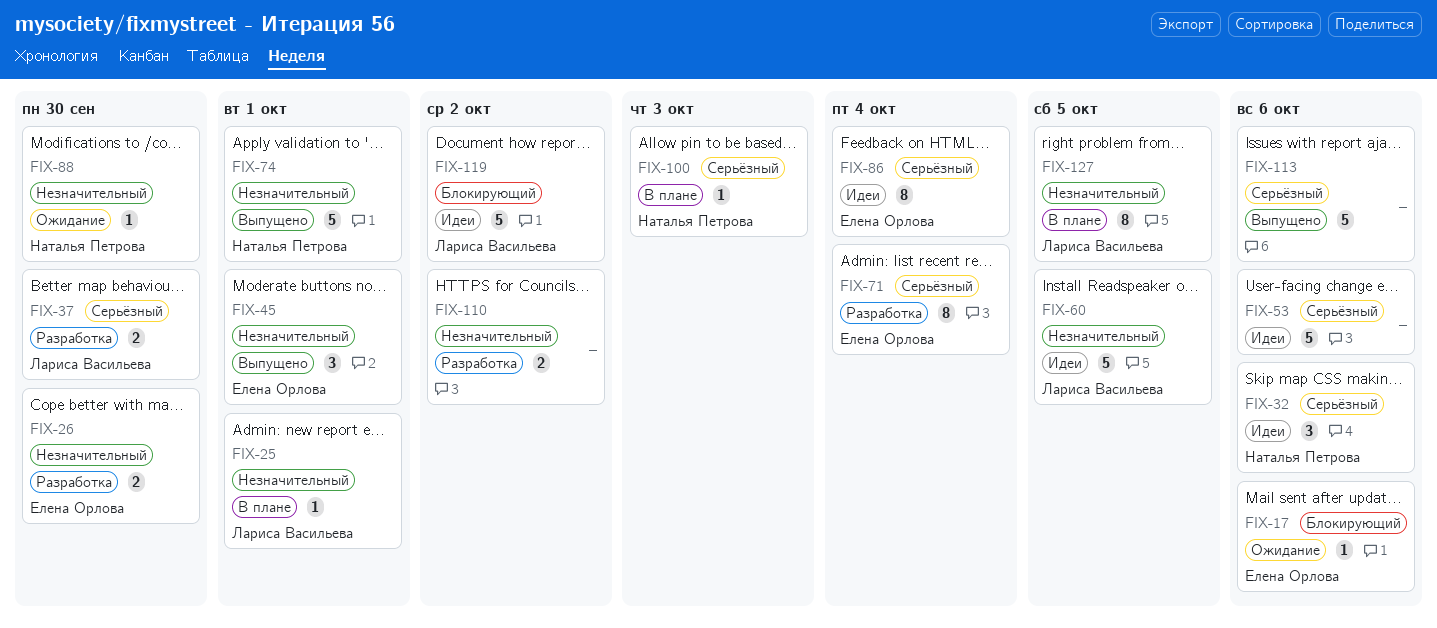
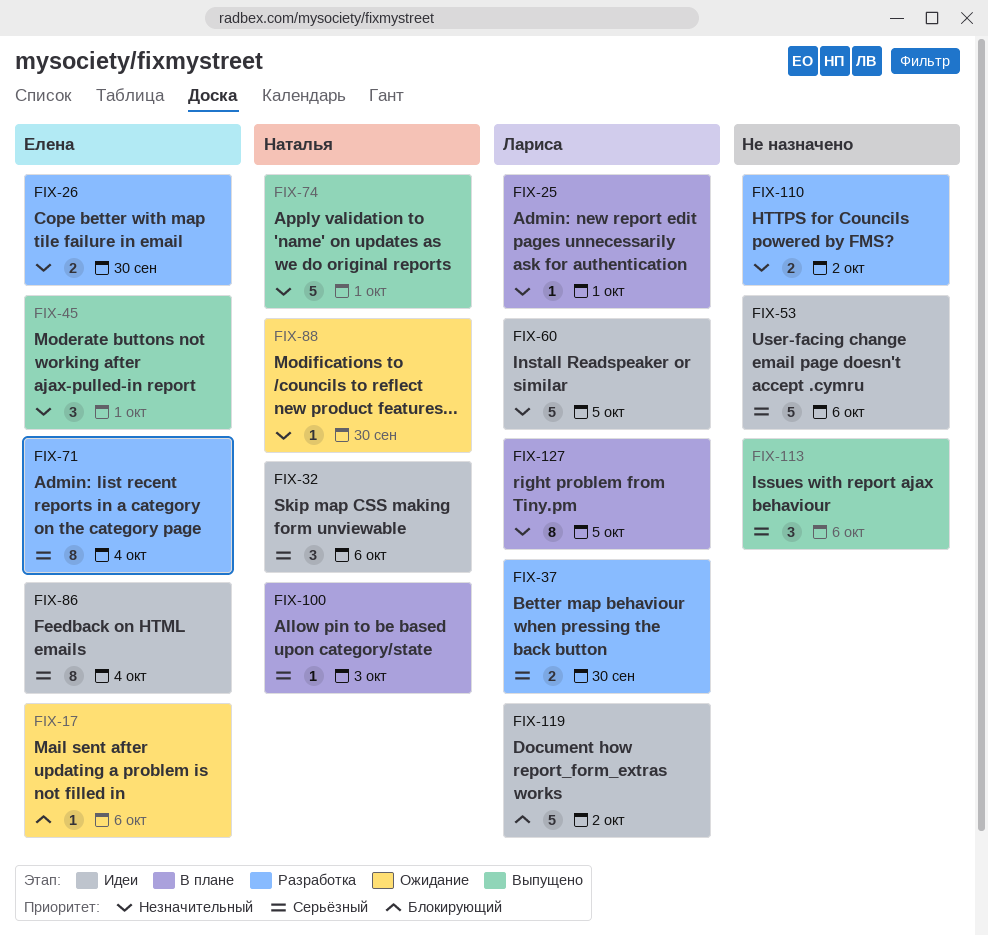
FIX-113, estimate: 5 -> 3

